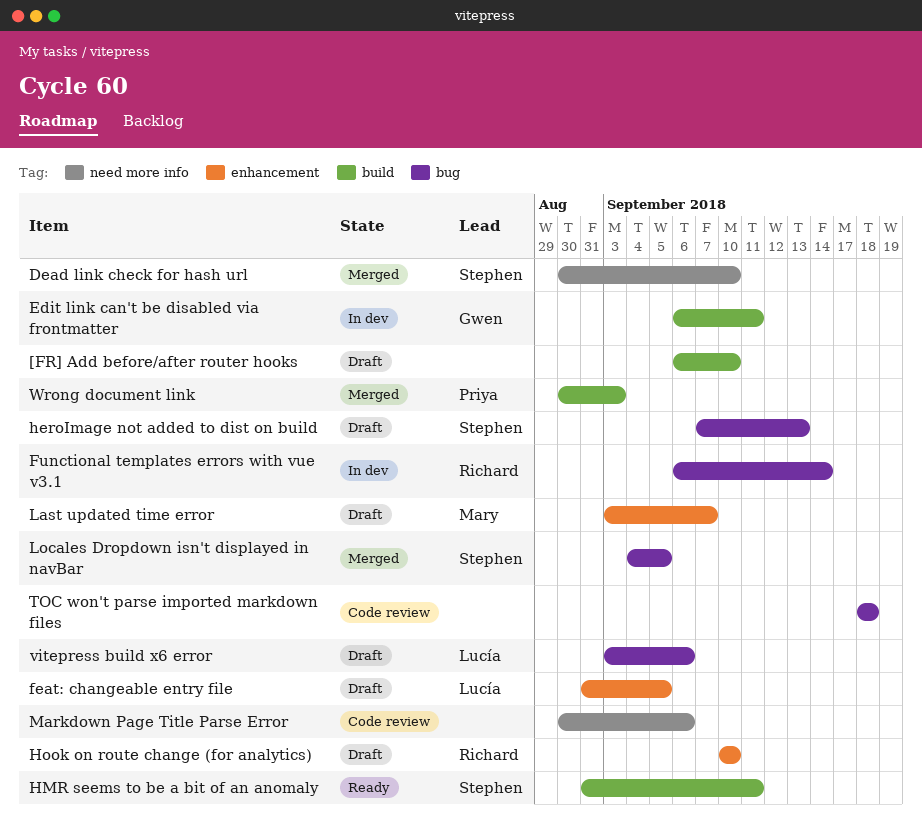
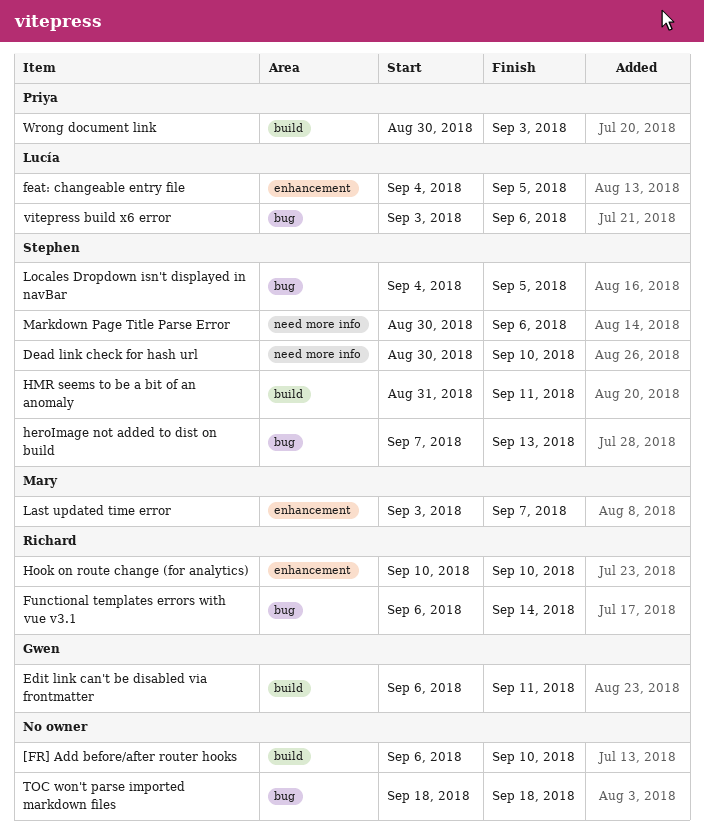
feat: changeable entry file, start: Aug 31 -> Sep 4
Markdown Page Title Parse Error, owner: none -> Stephen

